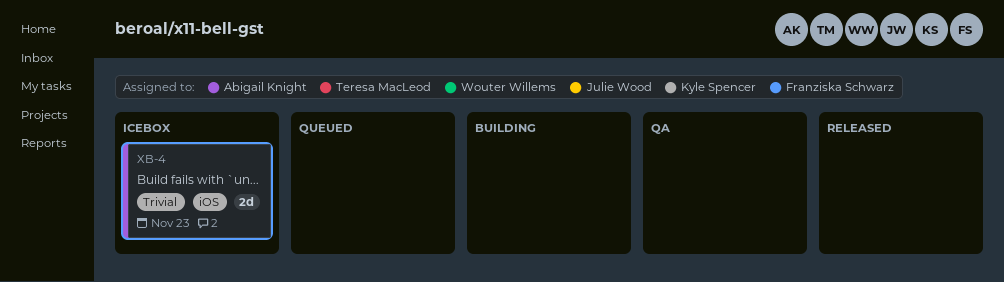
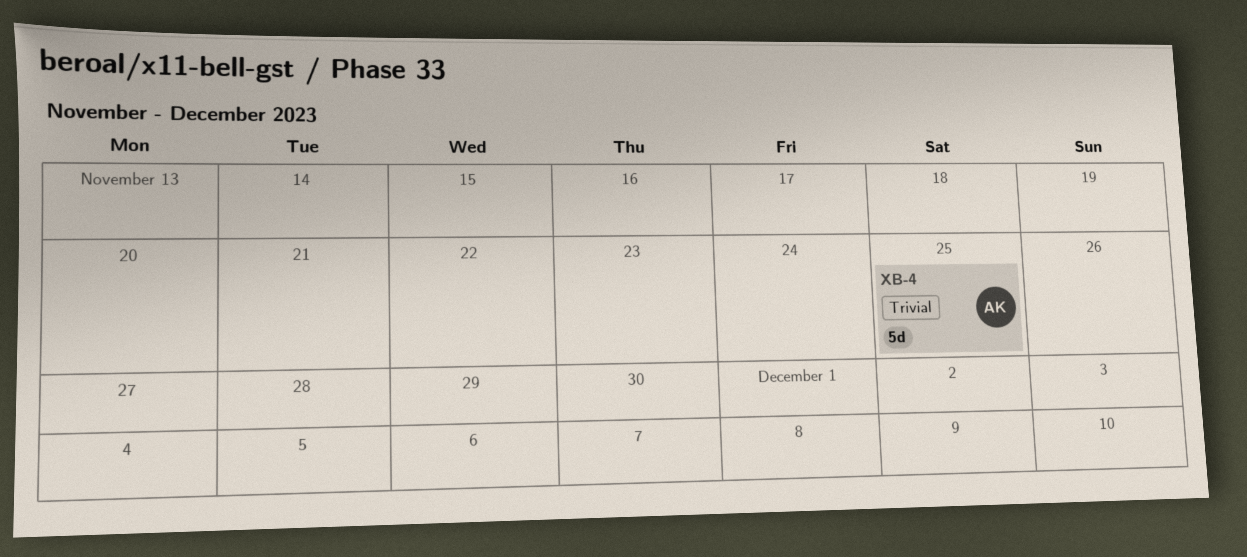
XB-4, estimate: 2d -> 5d
XB-4, due: Nov 23 -> Nov 25

